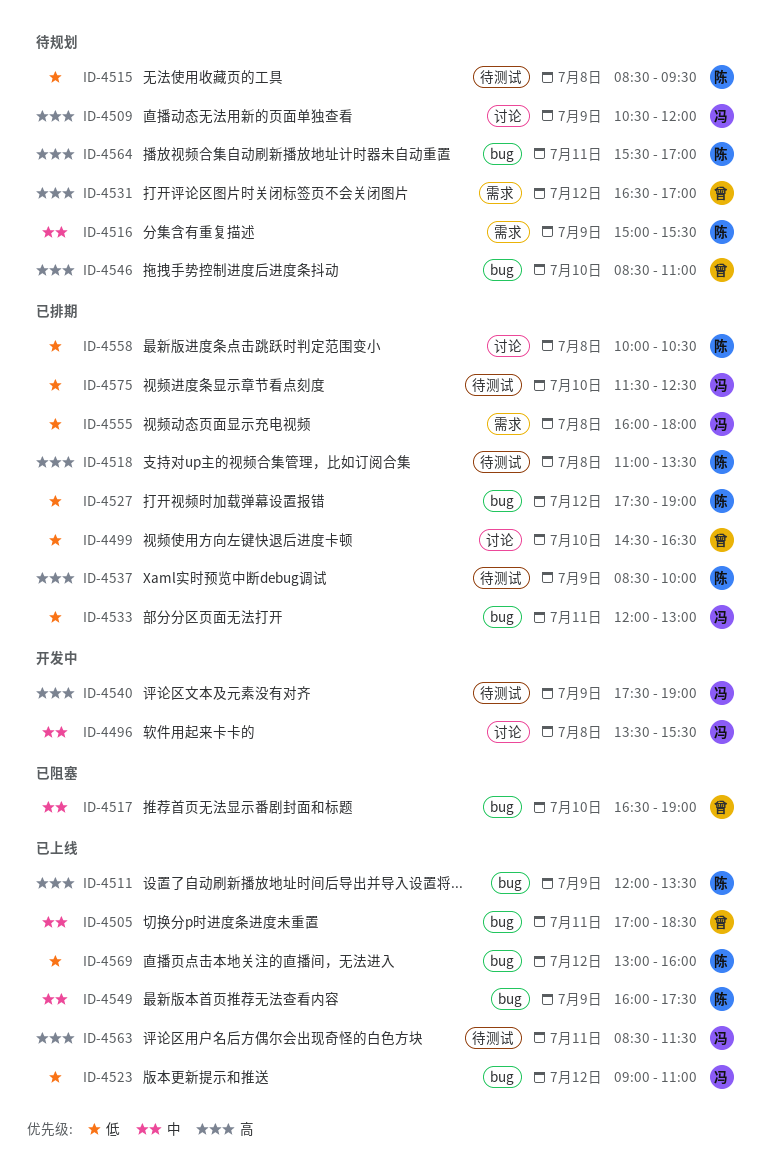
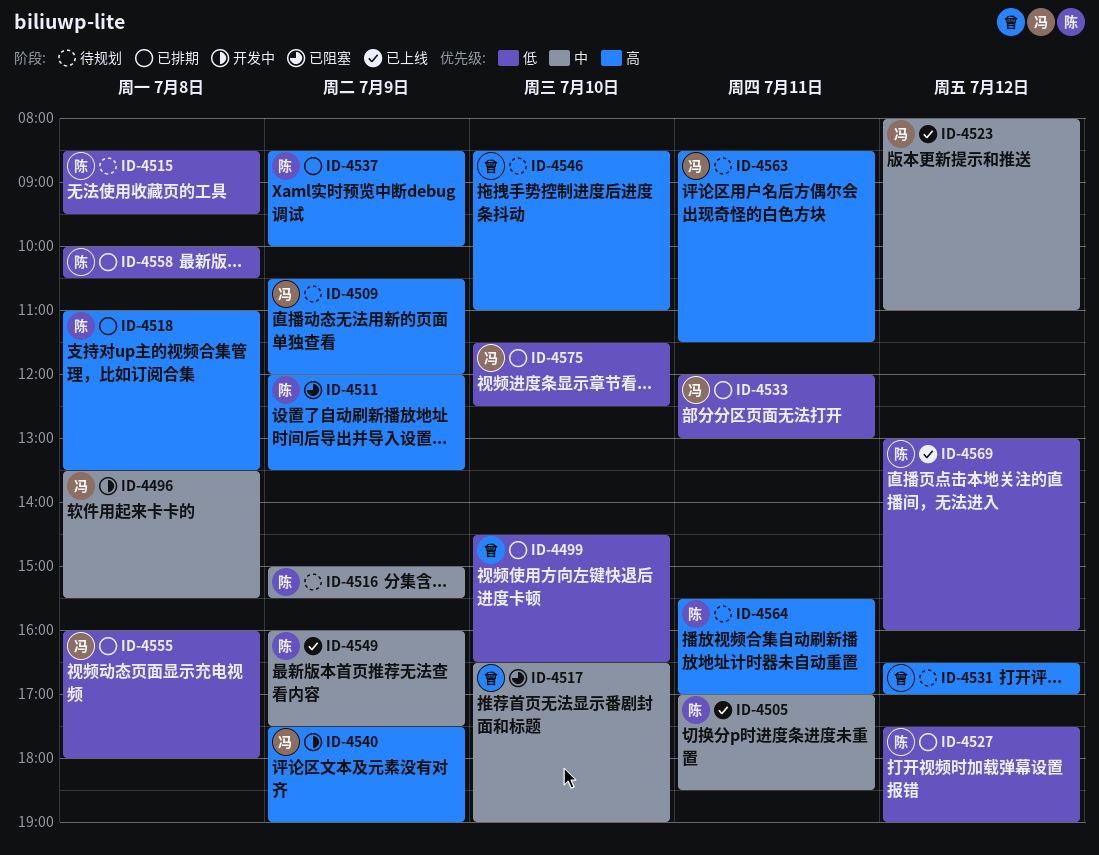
ID-4505, owner: 曾 -> 陈
ID-4511, status: 已上线 -> 已阻塞
ID-4523, priority: 低 -> 中
ID-4523, begins: 09:00 -> 08:00
ID-4563, status: 已上线 -> 待规划

